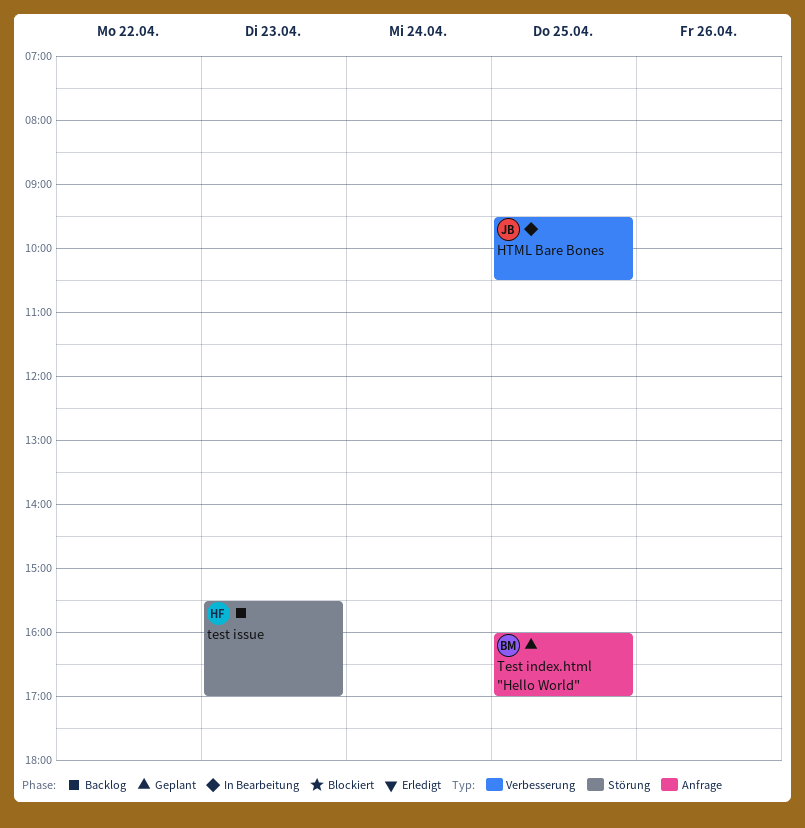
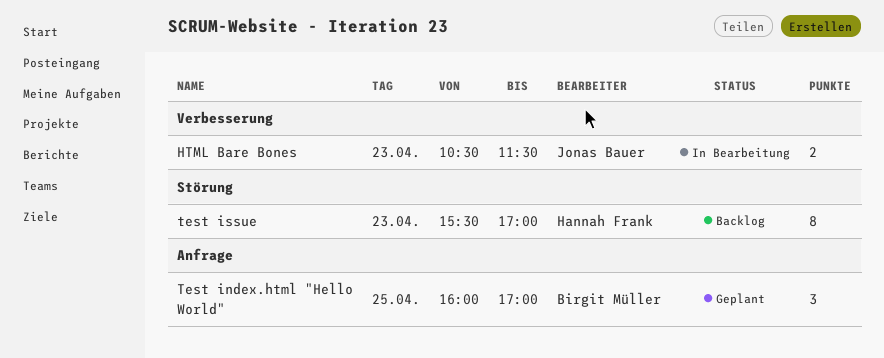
HTML Bare Bones, day: Apr 25 -> Apr 23
HTML Bare Bones, begins: 09:30 -> 10:30
HTML Bare Bones, ends: 10:30 -> 11:30

